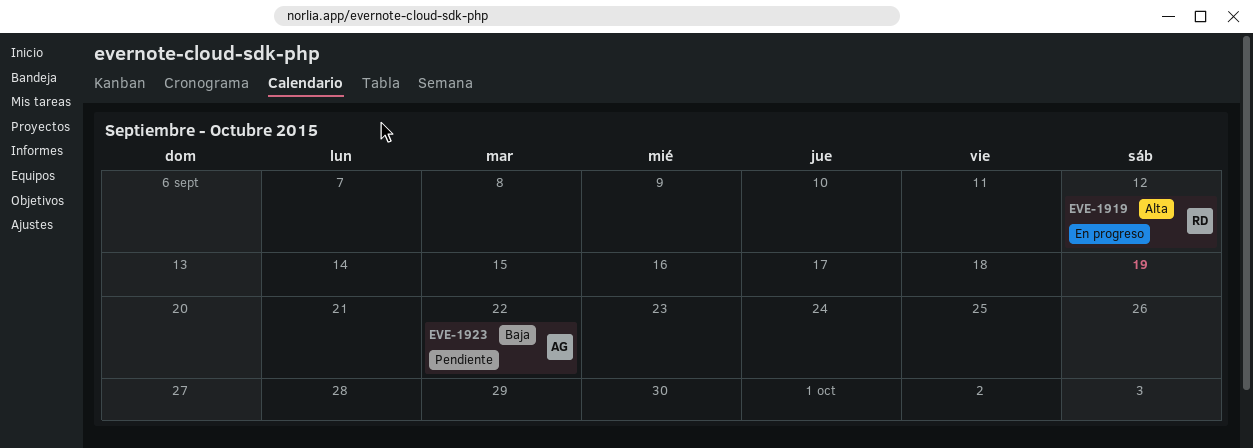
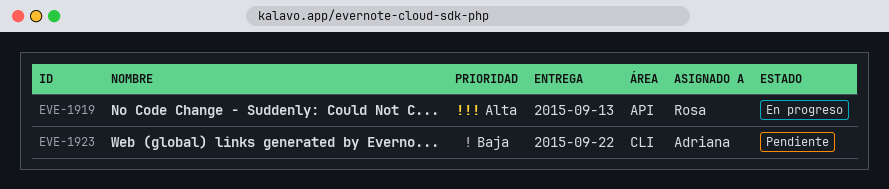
EVE-1919, due: Sep 12 -> Sep 13

